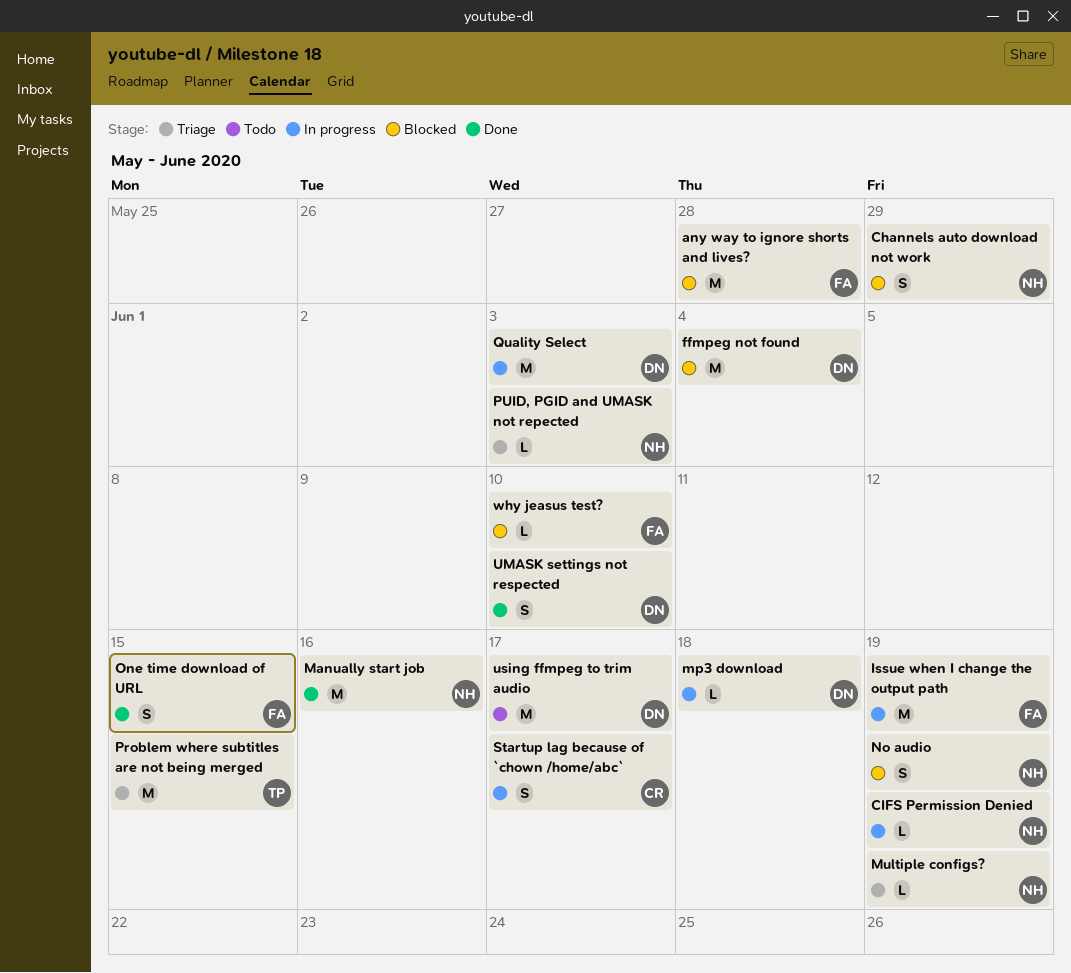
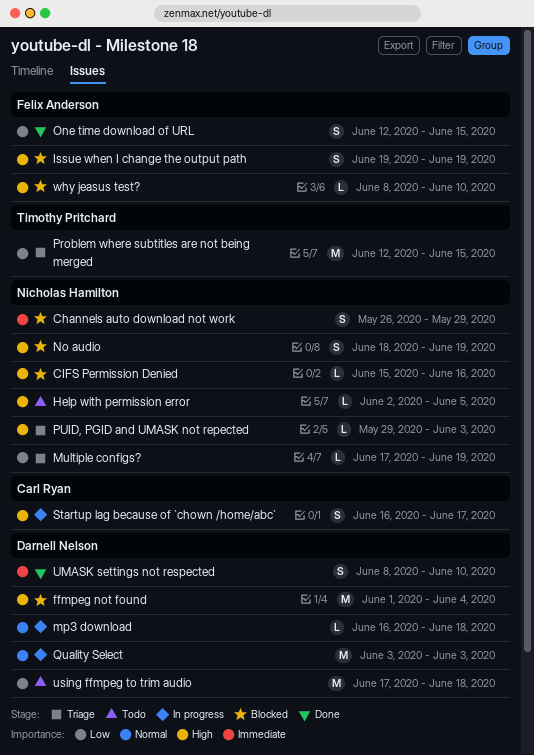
any way to ignore shorts and lives?: present -> none
CIFS Permission Denied, status: In progress -> Blocked
CIFS Permission Denied, due: Jun 19 -> Jun 16
Help with permission error: none -> present
Issue when I change the output path, status: In progress -> Blocked
Issue when I change the output path, estimate: M -> S
Manually start job: present -> none
using ffmpeg to trim audio, due: Jun 17 -> Jun 18

